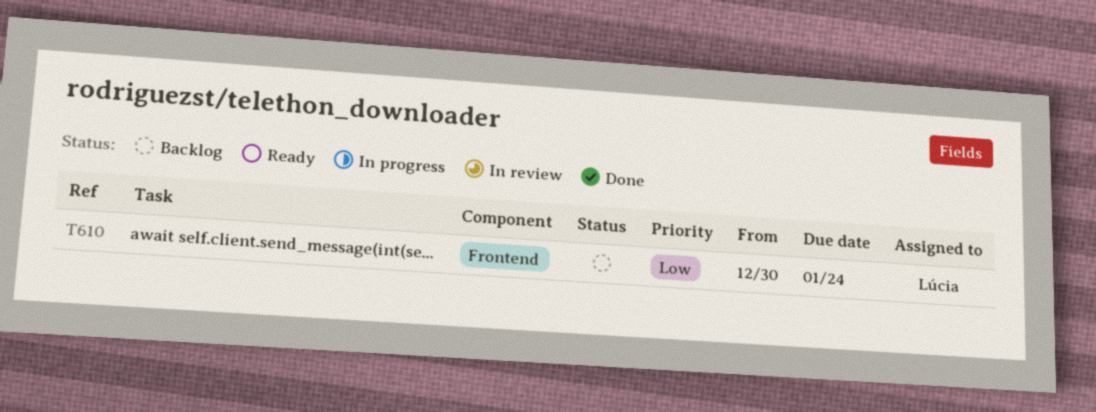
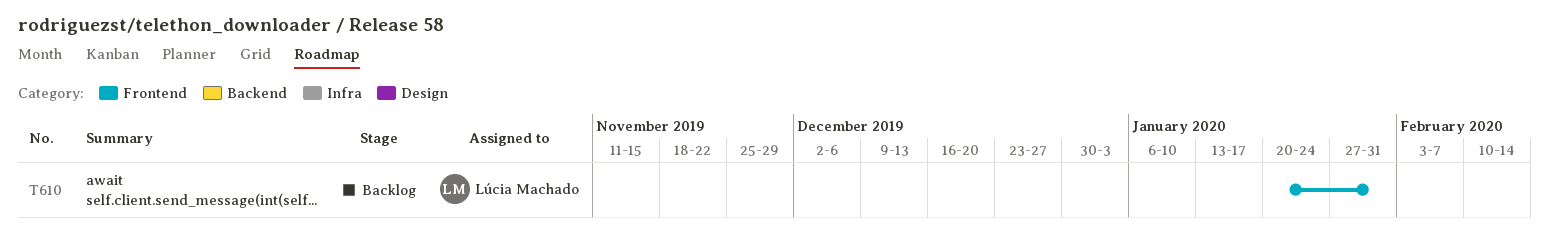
T610, start: Dec 30 -> Jan 20
T610, due: Jan 24 -> Jan 31

